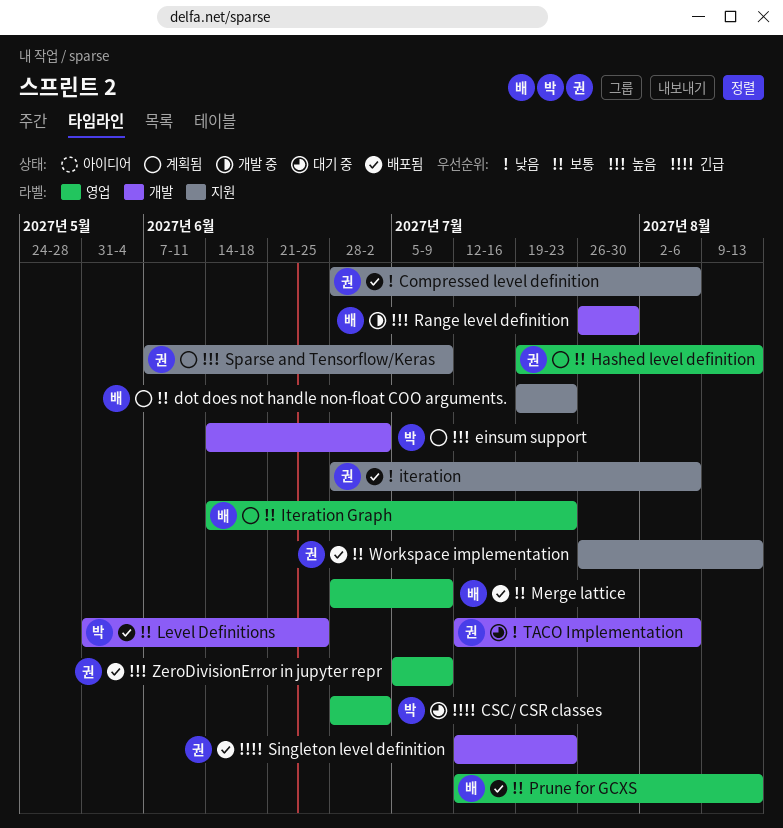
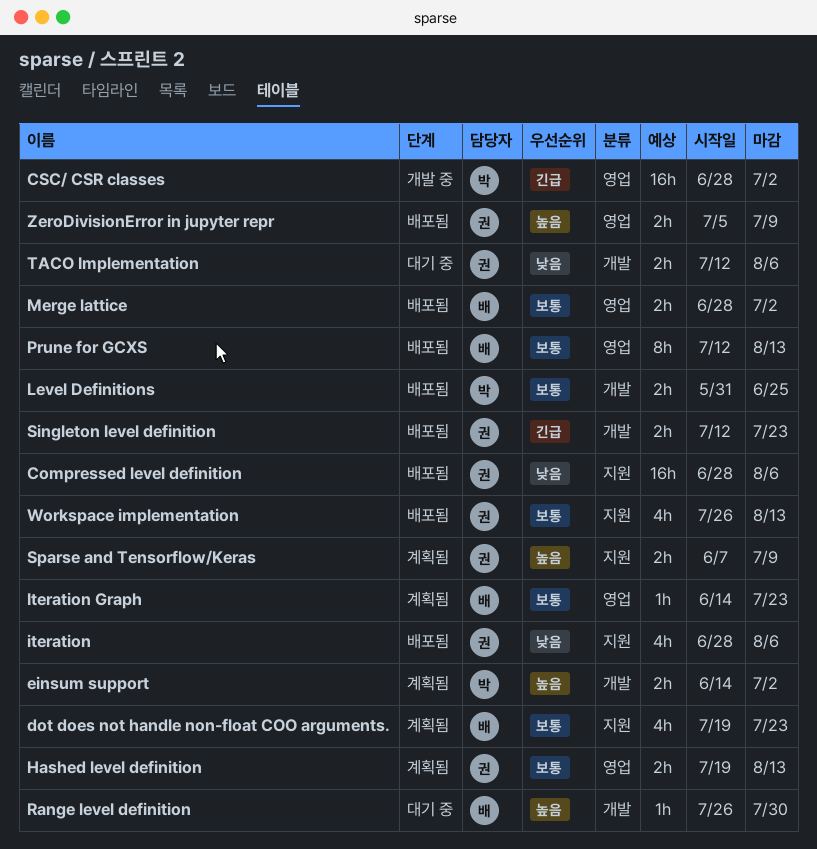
CSC/ CSR classes, status: 대기 중 -> 개발 중
Merge lattice, due: Jul 9 -> Jul 2
Range level definition, status: 개발 중 -> 대기 중

